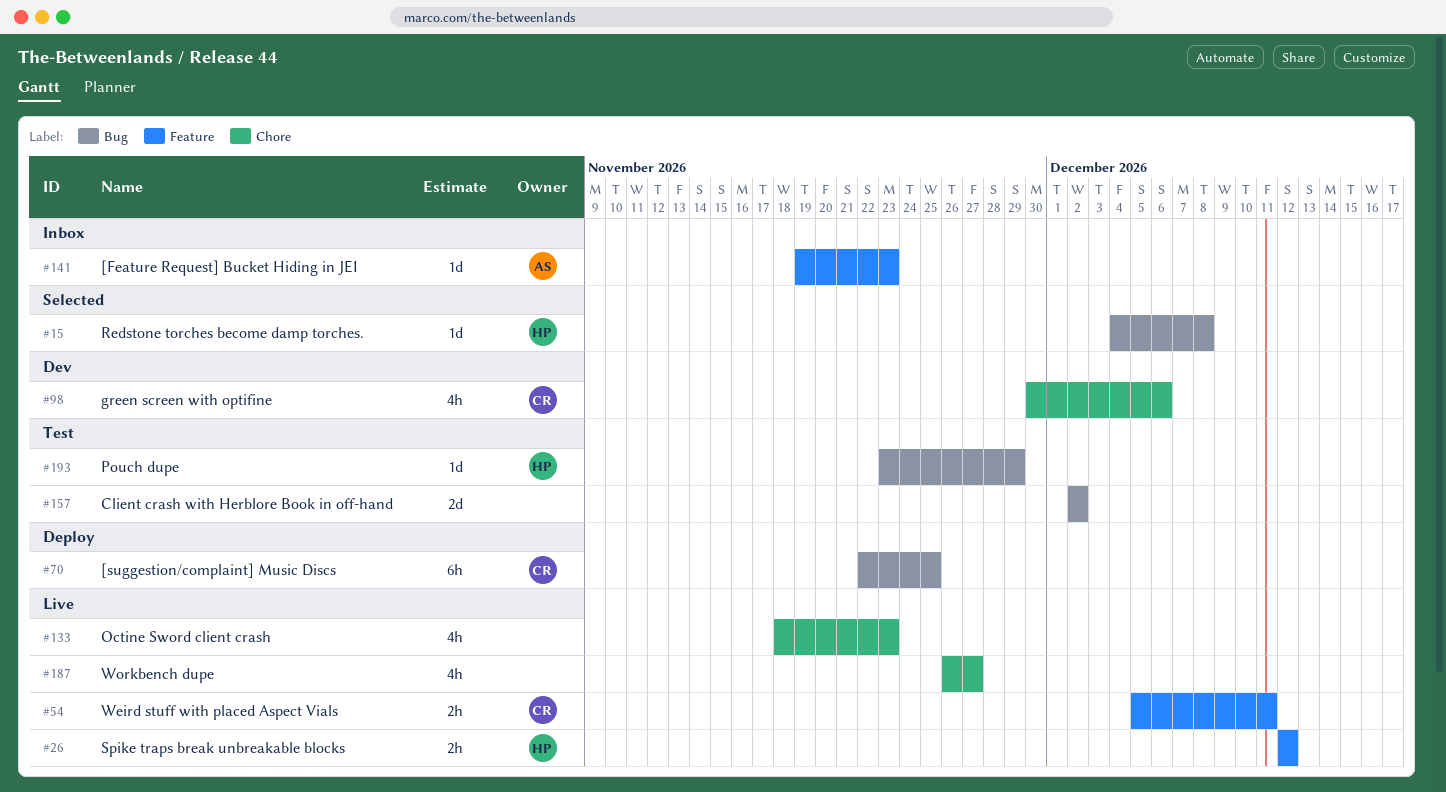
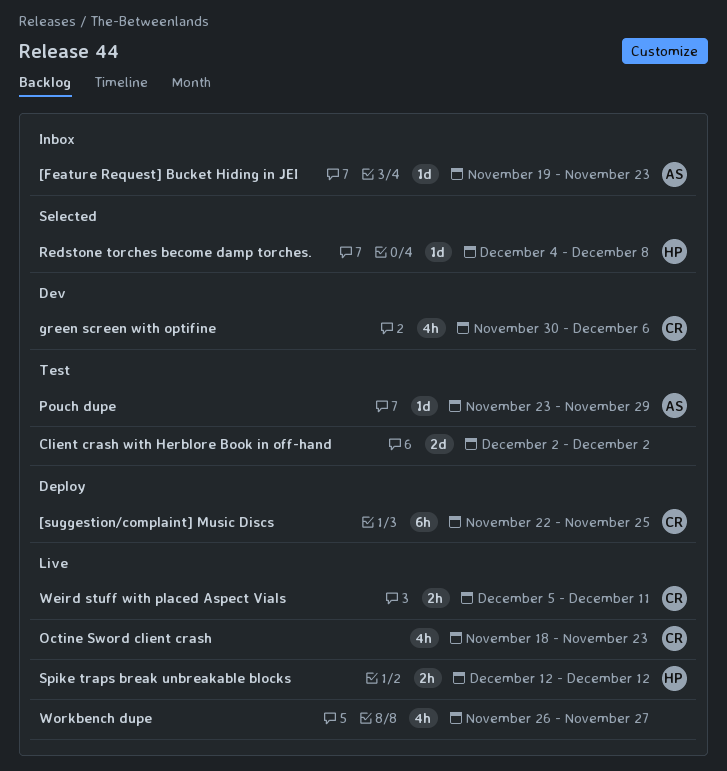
Octine Sword client crash, owner: none -> CR
Pouch dupe, owner: HP -> AS

